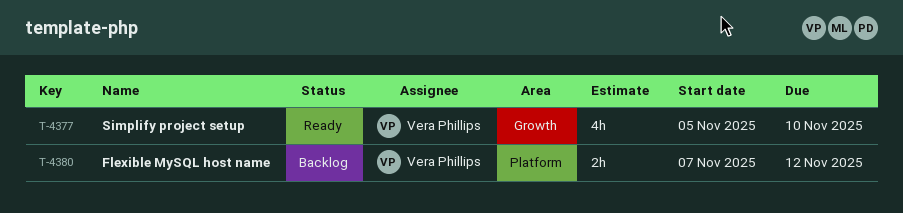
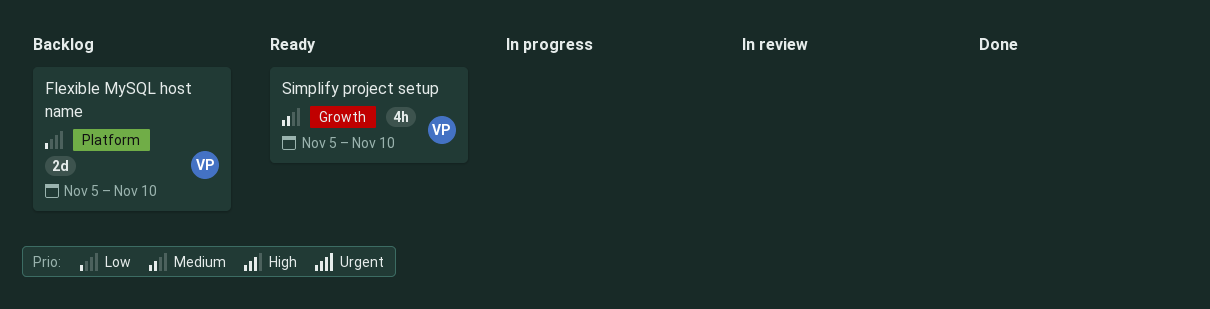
Flexible MySQL host name, estimate: 2h -> 2d
Flexible MySQL host name, start: Nov 7 -> Nov 5
Flexible MySQL host name, due: Nov 12 -> Nov 10

